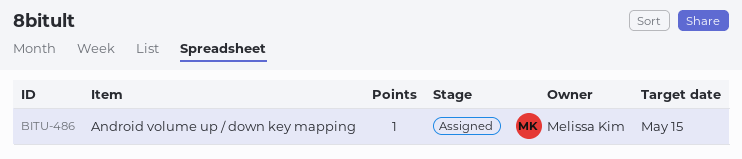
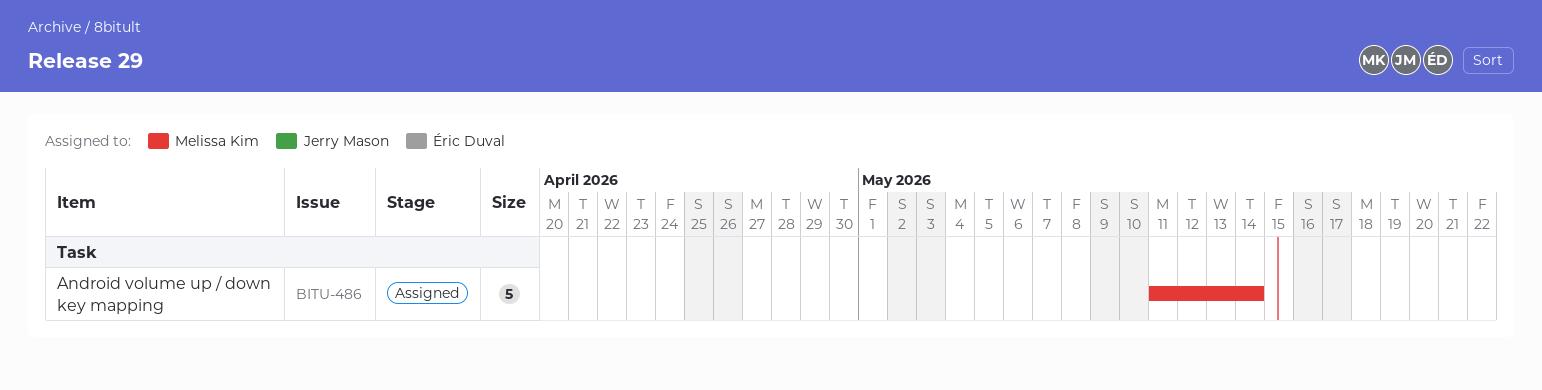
BITU-486, estimate: 1 -> 5
BITU-486, due: May 15 -> May 14

